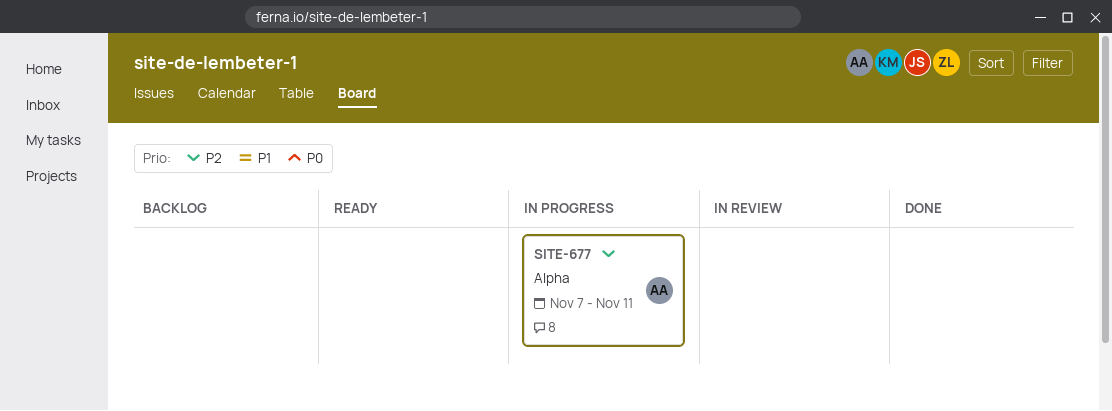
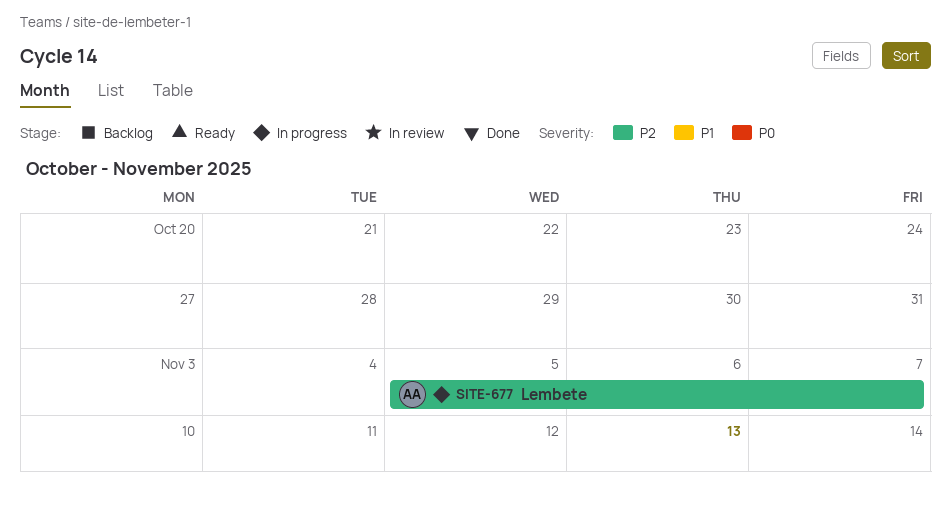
SITE-677, start: Nov 7 -> Nov 5
SITE-677, due: Nov 11 -> Nov 7

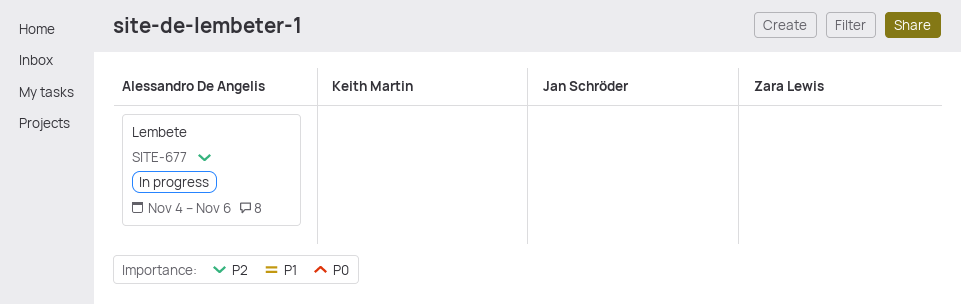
SITE-677, start: Nov 5 -> Nov 4
SITE-677, due: Nov 7 -> Nov 6

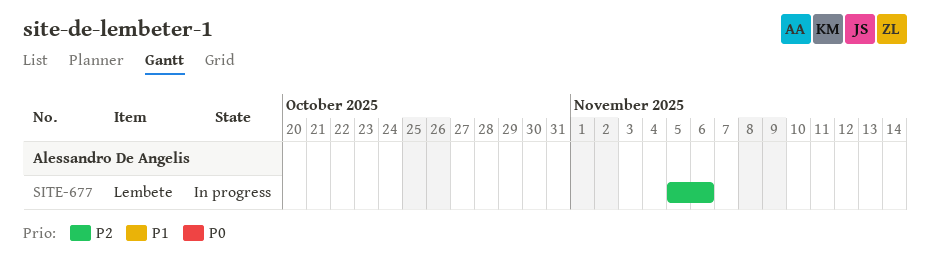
SITE-677, start: Nov 4 -> Nov 5

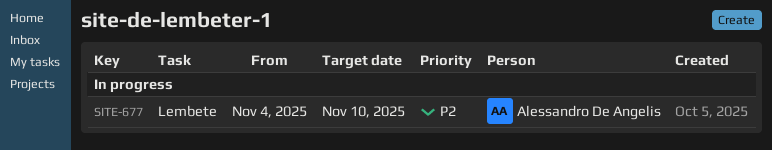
SITE-677, start: Nov 5 -> Nov 4
SITE-677, due: Nov 6 -> Nov 10

